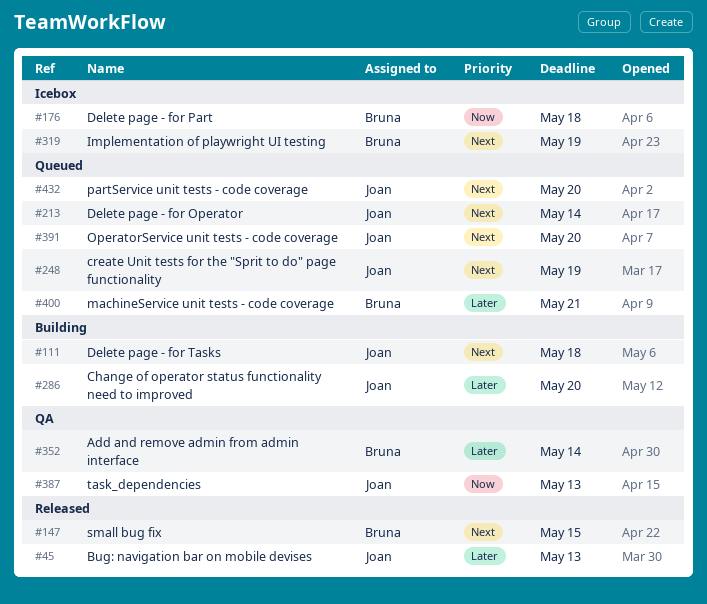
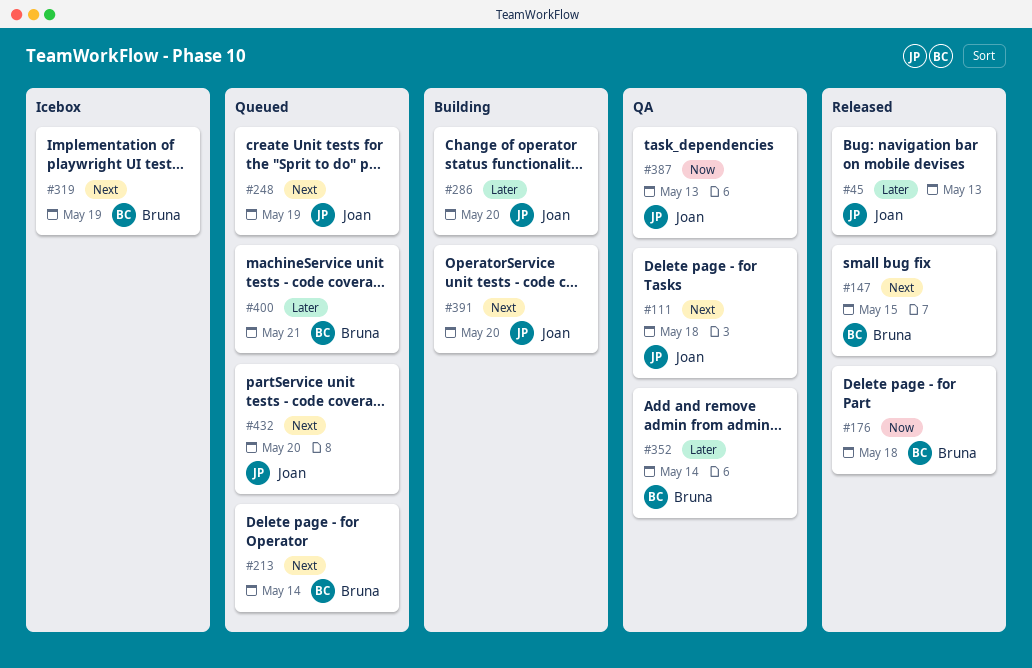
#111, status: Building -> QA
#176, status: Icebox -> Released
#213, owner: Joan -> Bruna
#391, status: Queued -> Building

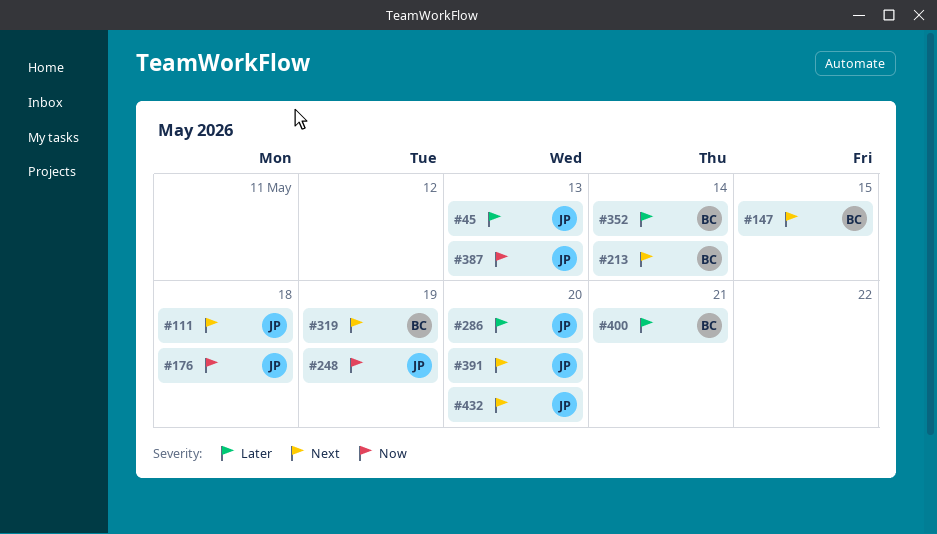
#176, owner: Bruna -> Joan
#248, priority: Next -> Now

